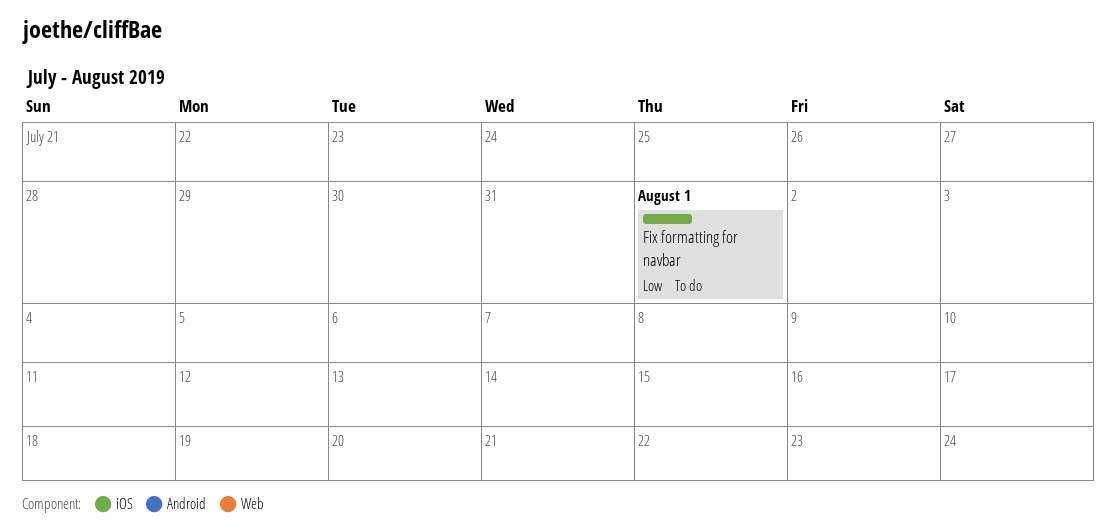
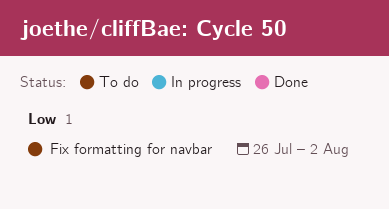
Fix formatting for navbar, due: Aug 1 -> Aug 2

